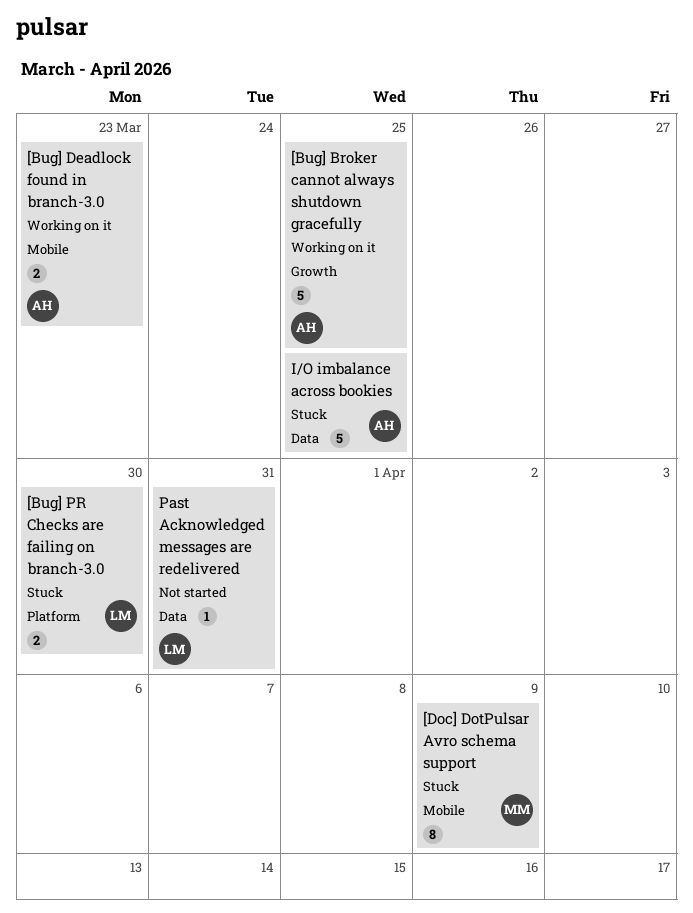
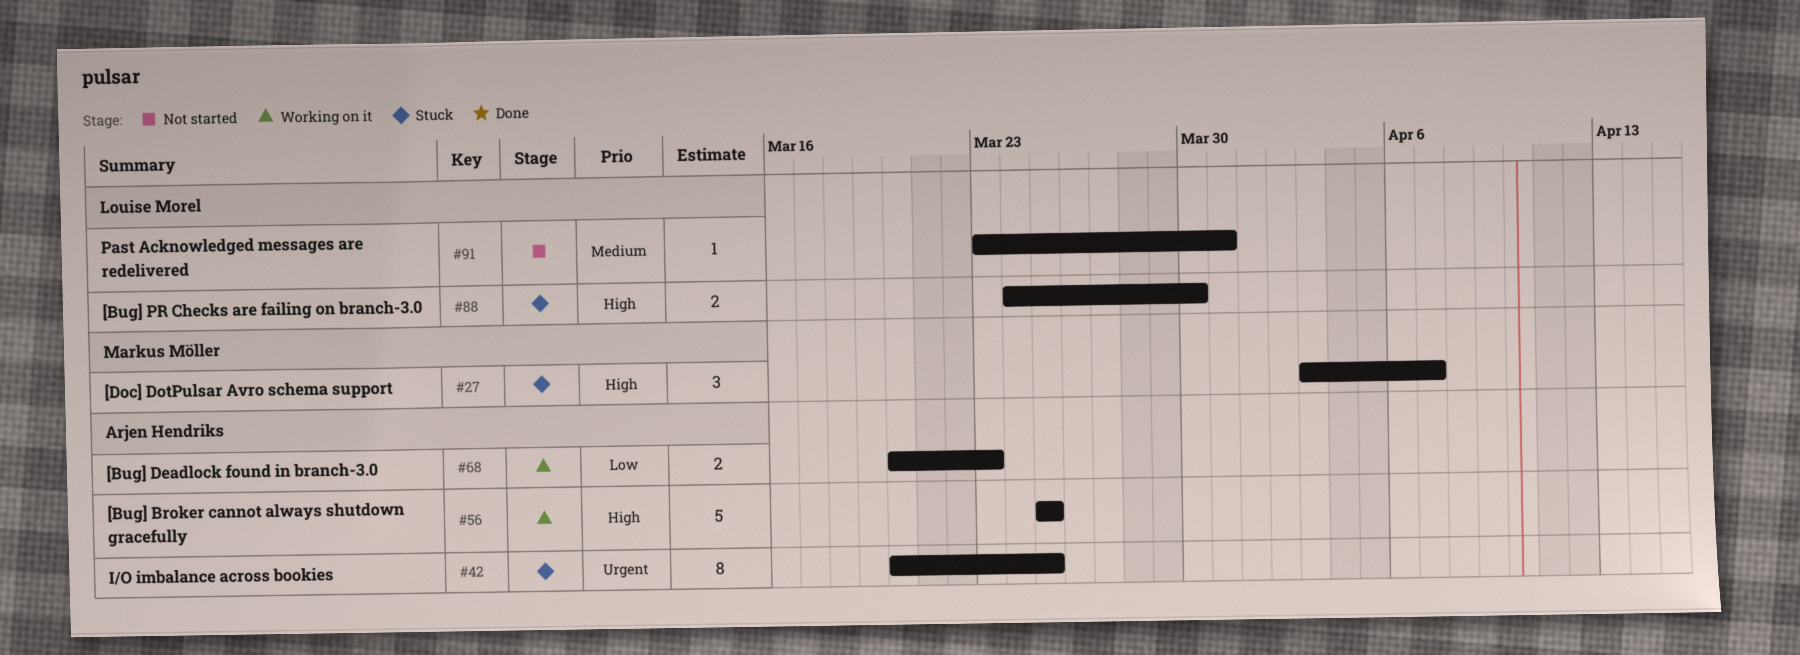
[Doc] DotPulsar Avro schema support, estimate: 8 -> 3
[Doc] DotPulsar Avro schema support, due: Apr 9 -> Apr 7
I/O imbalance across bookies, estimate: 5 -> 8

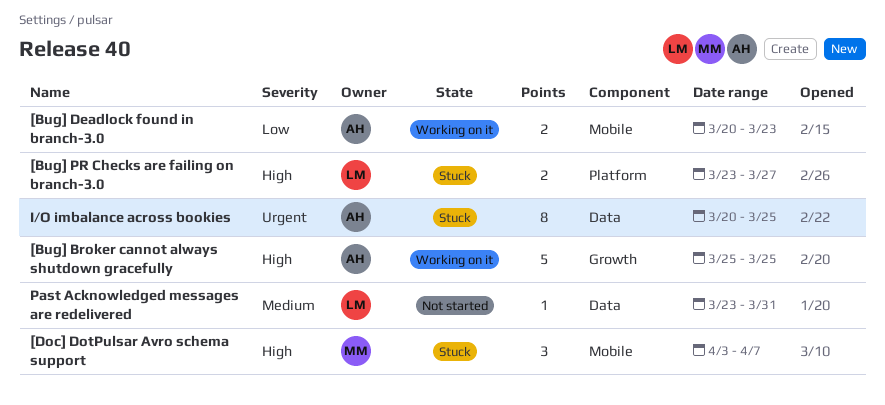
[Bug] PR Checks are failing on branch-3.0, start: Mar 24 -> Mar 23
[Bug] PR Checks are failing on branch-3.0, due: Mar 30 -> Mar 27

